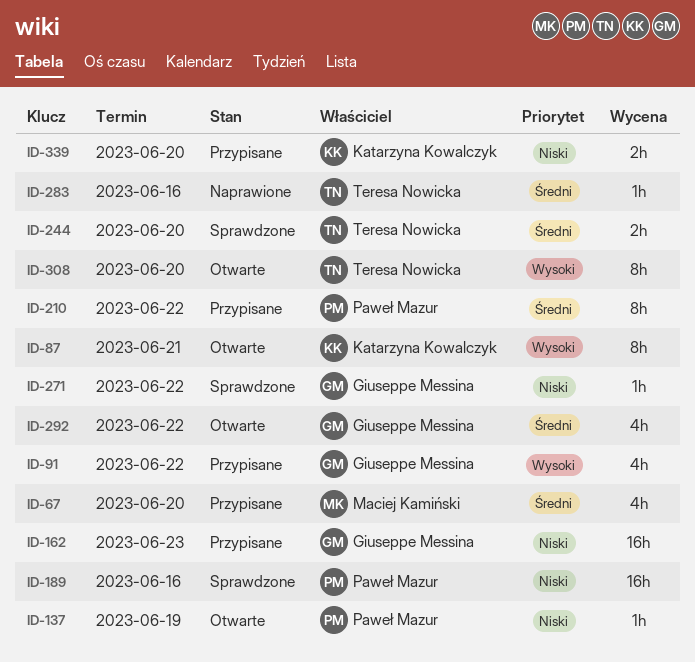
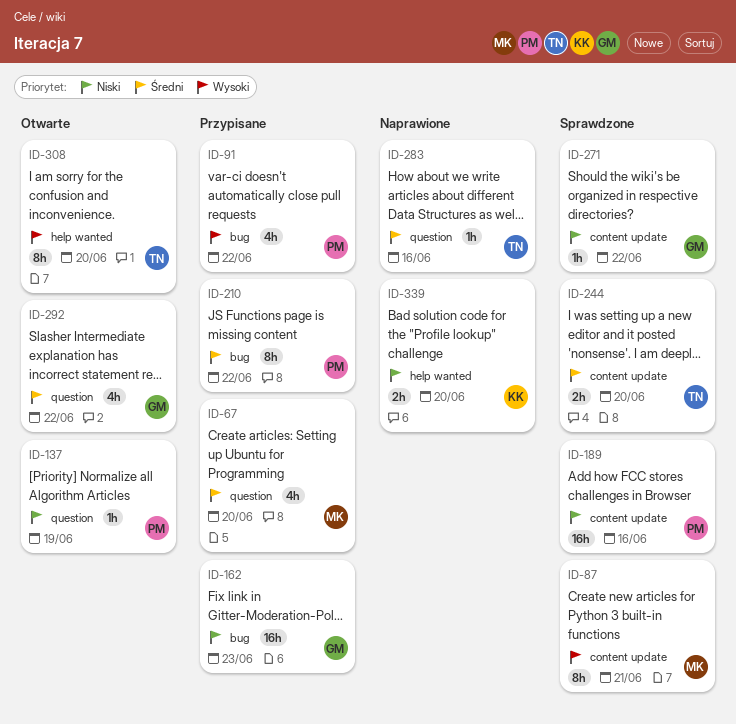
ID-87, status: Otwarte -> Sprawdzone
ID-87, owner: Katarzyna Kowalczyk -> Maciej Kamiński
ID-91, owner: Giuseppe Messina -> Paweł Mazur
ID-339, status: Przypisane -> Naprawione

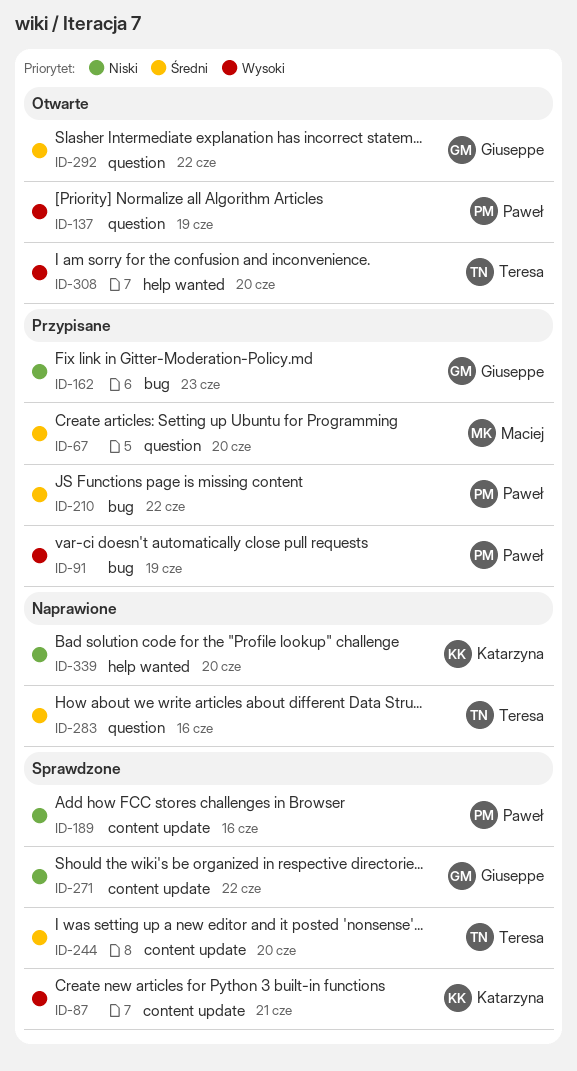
ID-87, owner: Maciej -> Katarzyna
ID-91, due: Jun 22 -> Jun 19
ID-137, priority: Niski -> Wysoki

